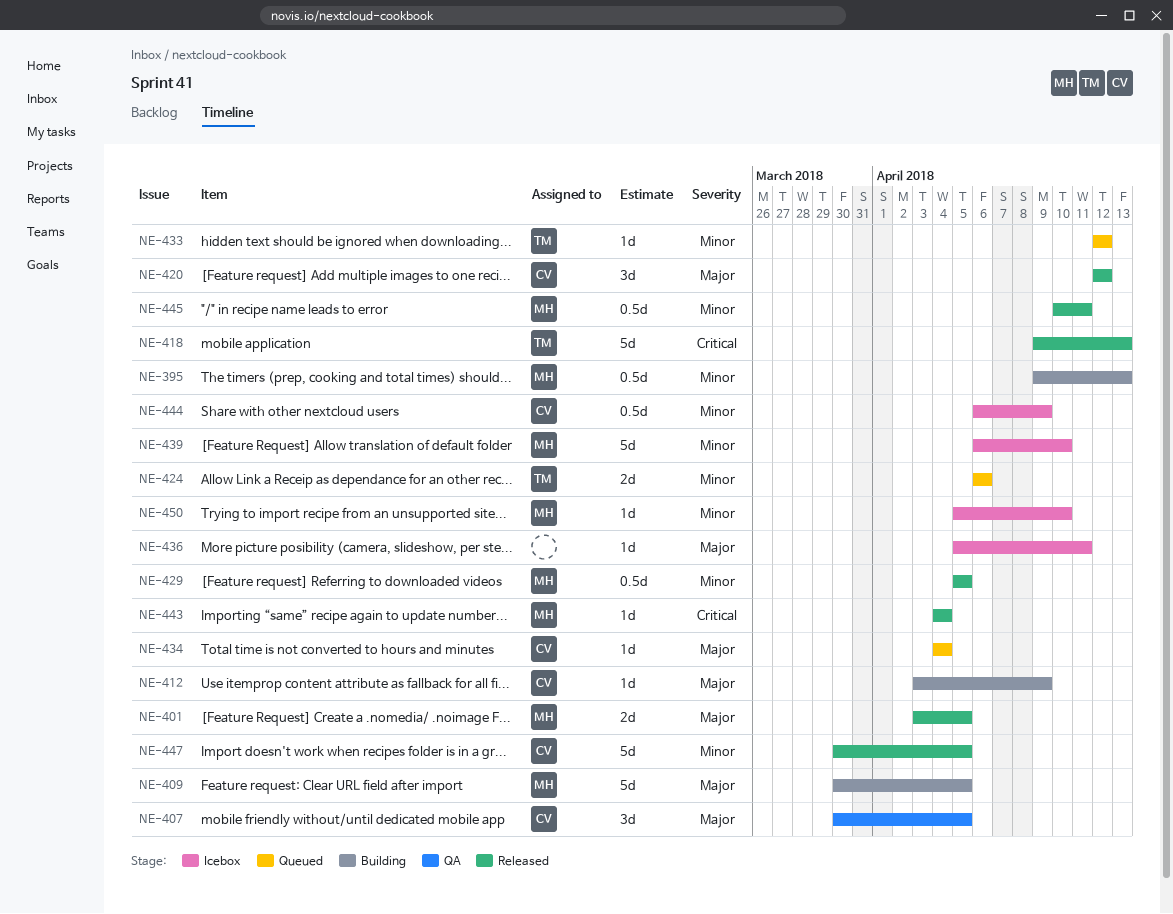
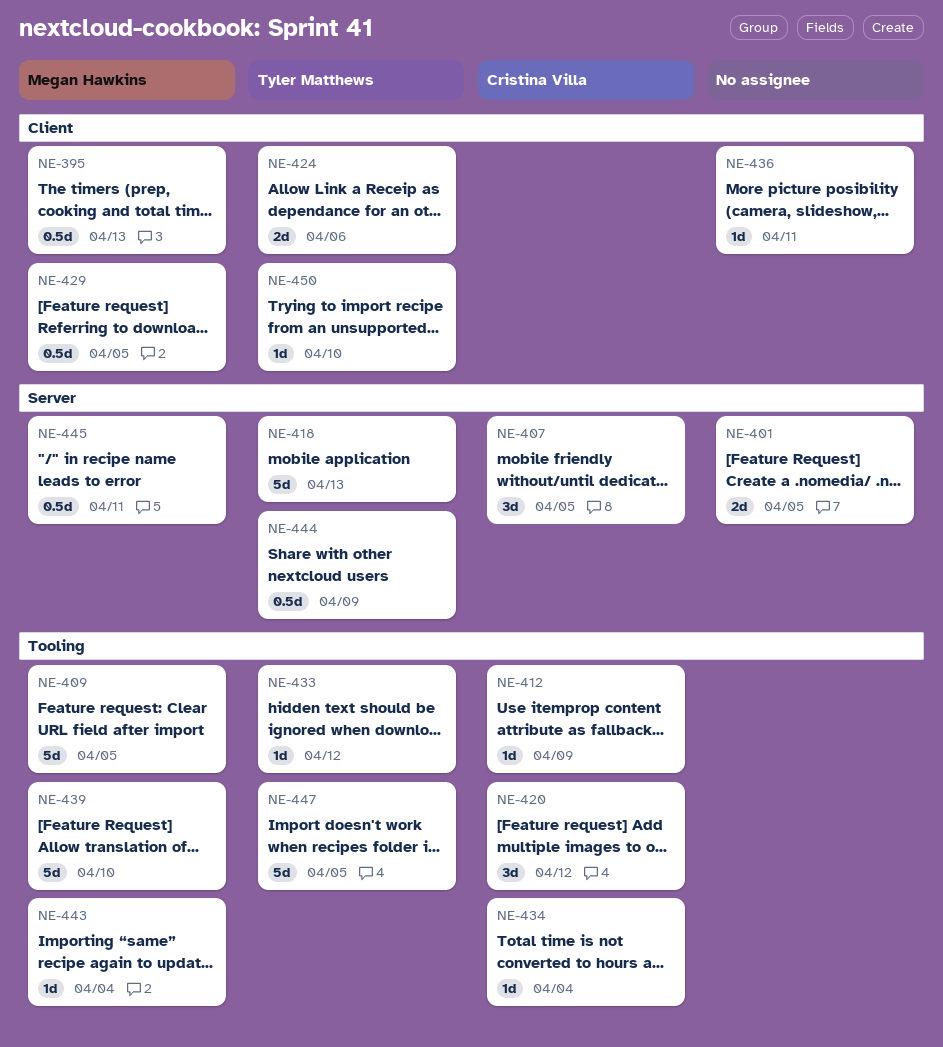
NE-401, owner: Megan Hawkins -> none
NE-444, owner: Cristina Villa -> Tyler Matthews
NE-447, owner: Cristina Villa -> Tyler Matthews
NE-450, owner: Megan Hawkins -> Tyler Matthews

